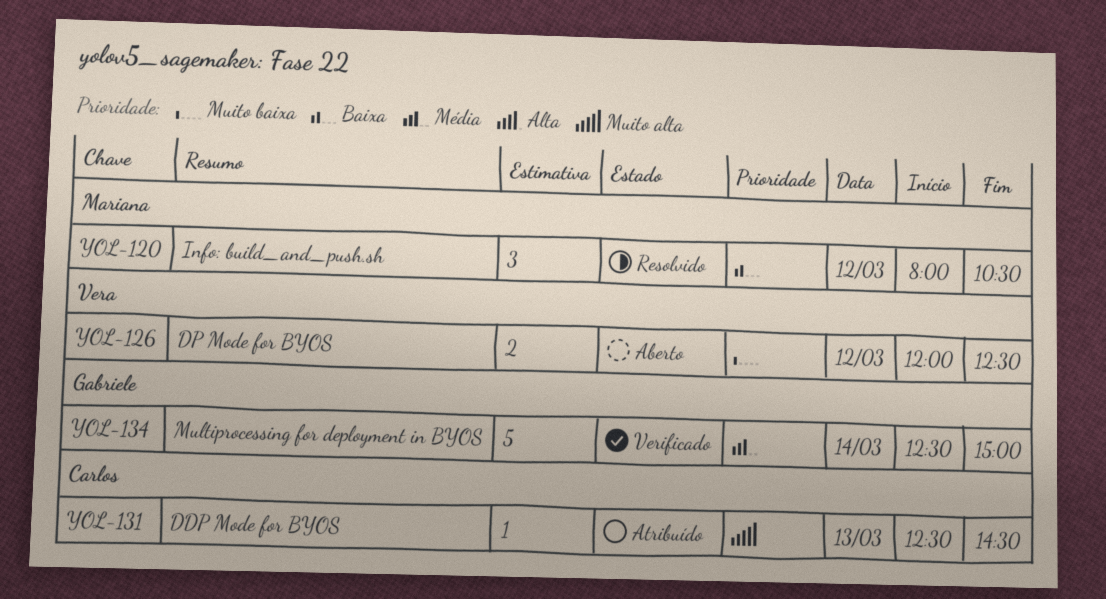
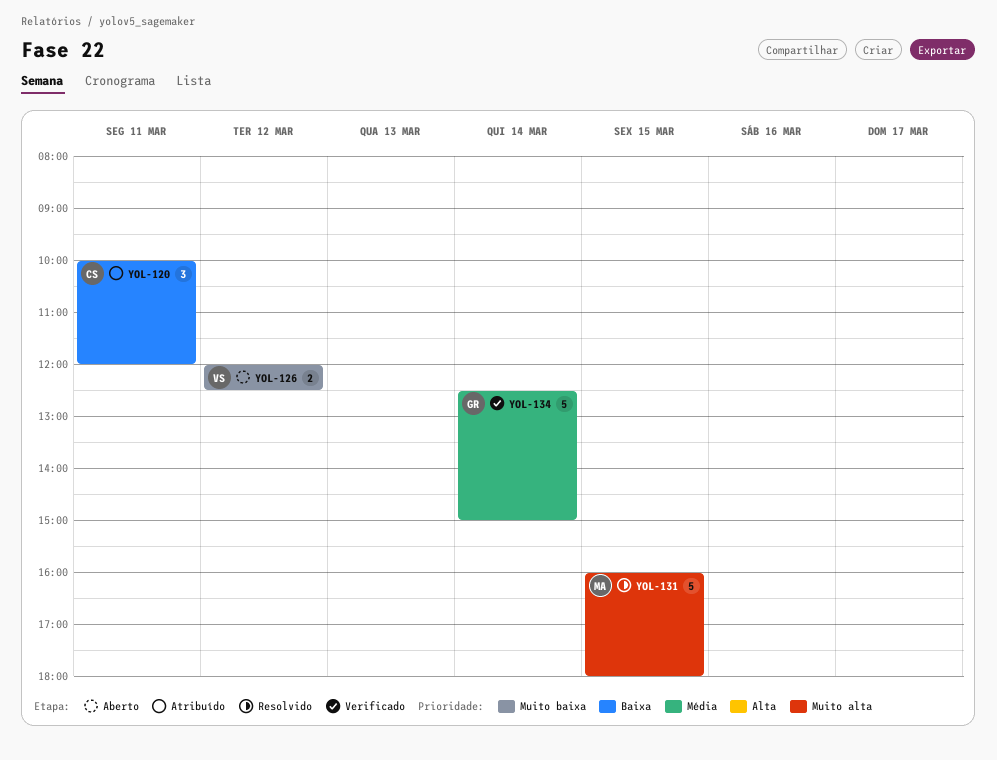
YOL-120, status: Resolvido -> Atribuído
YOL-120, owner: Mariana -> Carlos
YOL-120, day: Mar 12 -> Mar 11
YOL-120, begins: 08:00 -> 10:00
YOL-120, ends: 10:30 -> 12:00
YOL-131, status: Atribuído -> Resolvido
YOL-131, owner: Carlos -> Mariana
YOL-131, estimate: 1 -> 5
YOL-131, day: Mar 13 -> Mar 15
YOL-131, begins: 12:30 -> 16:00
YOL-131, ends: 14:30 -> 18:00

